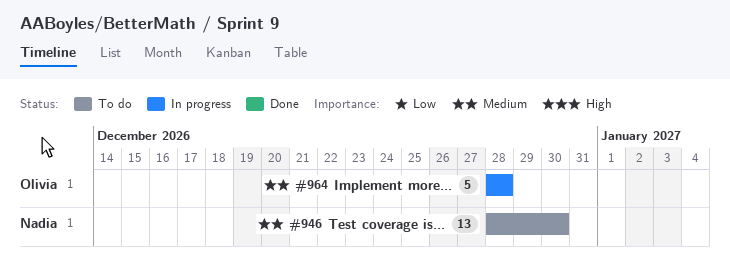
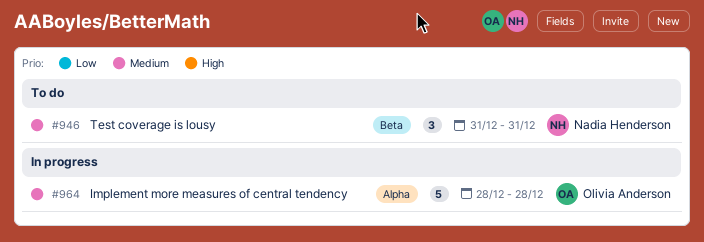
#946, estimate: 13 -> 3
#946, start: Dec 28 -> Dec 31
#946, due: Dec 30 -> Dec 31

